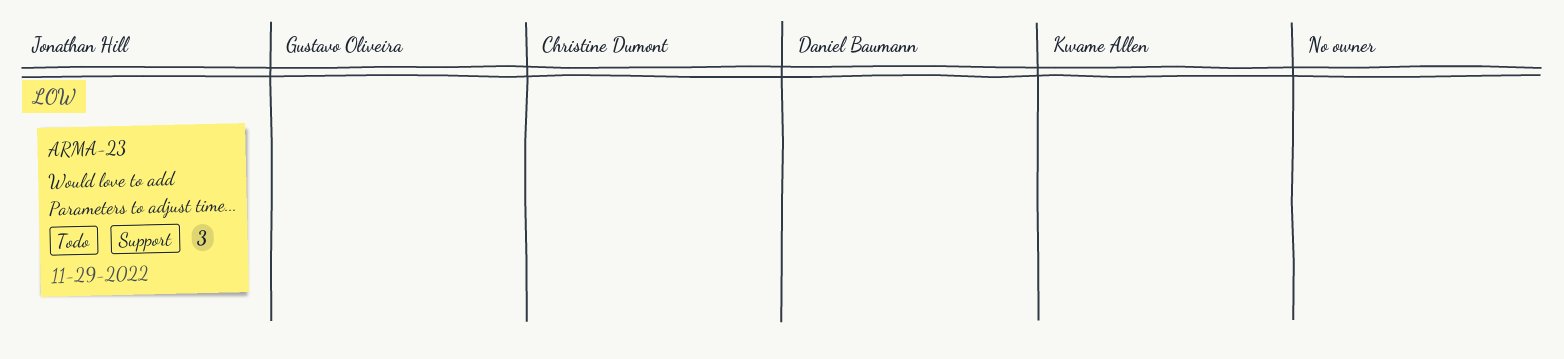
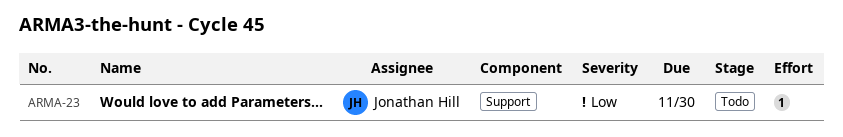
ARMA-23, estimate: 3 -> 1
ARMA-23, due: Nov 29 -> Nov 30

